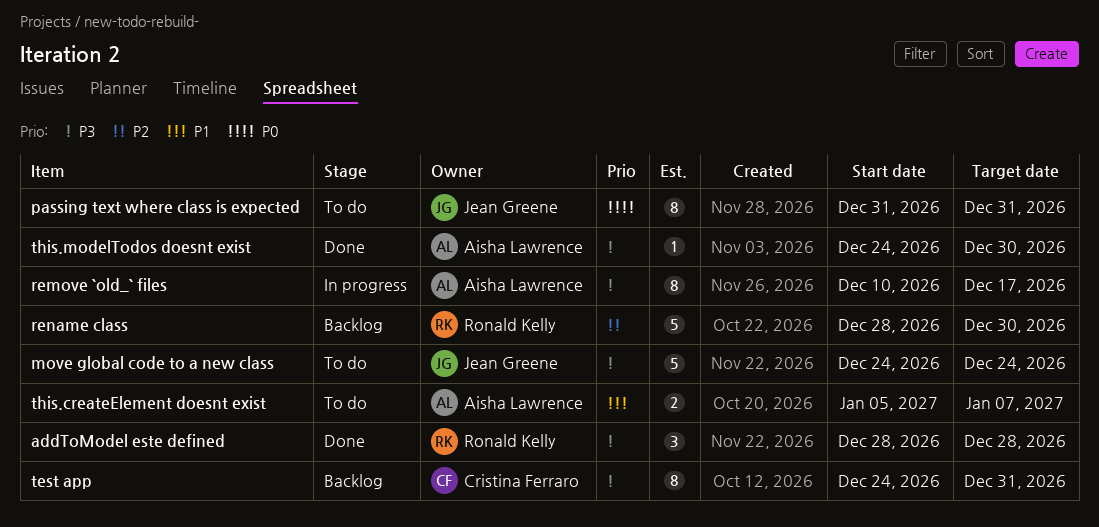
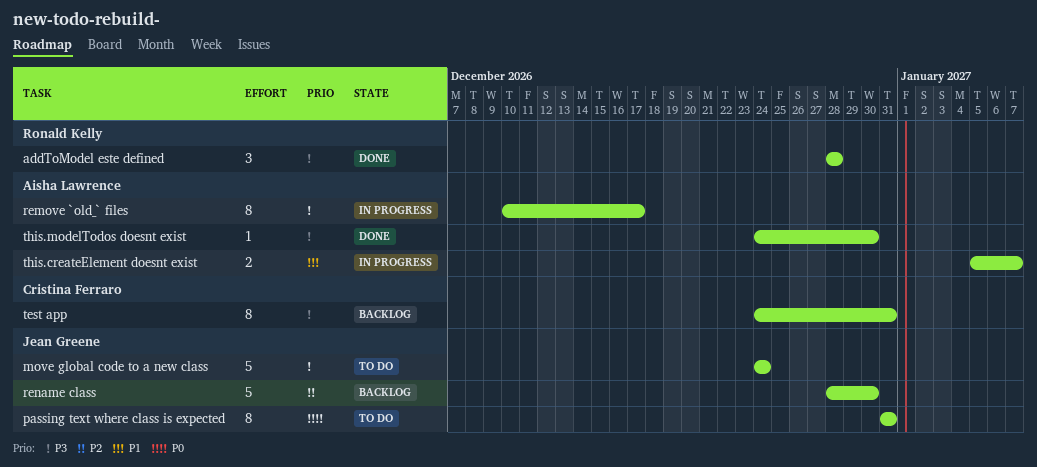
rename class, owner: Ronald Kelly -> Jean Greene
this.createElement doesnt exist, status: To do -> In progress

